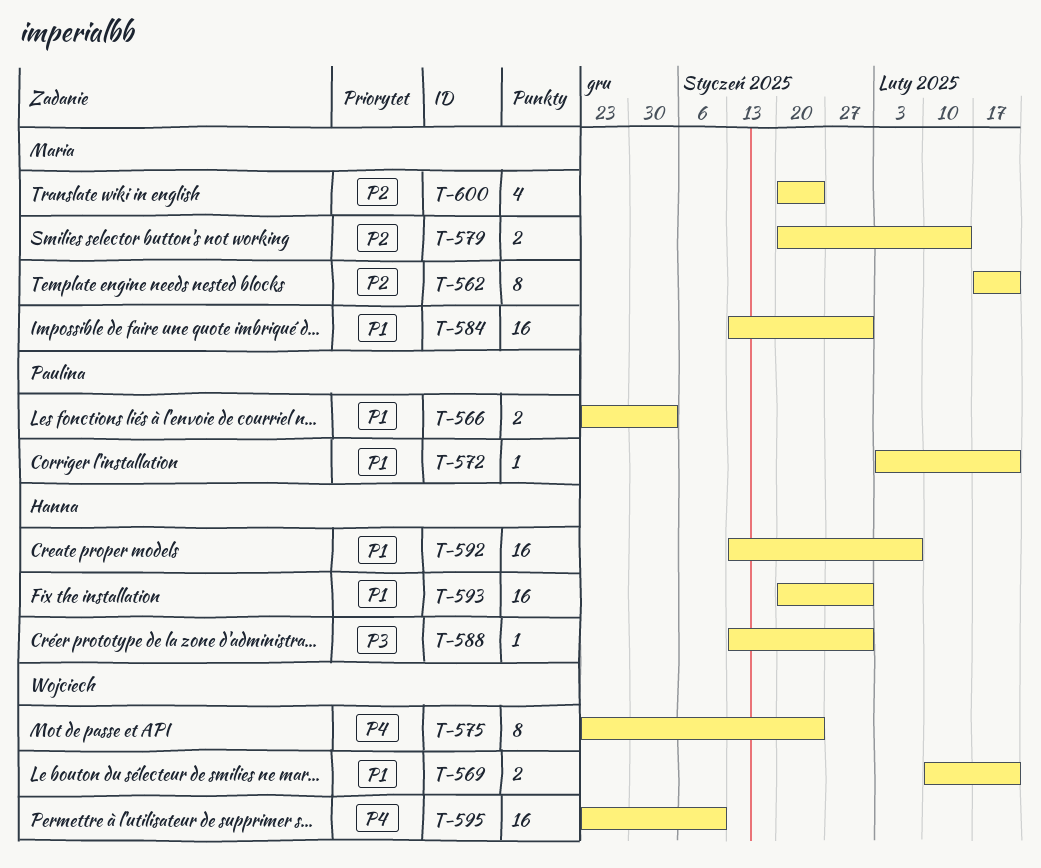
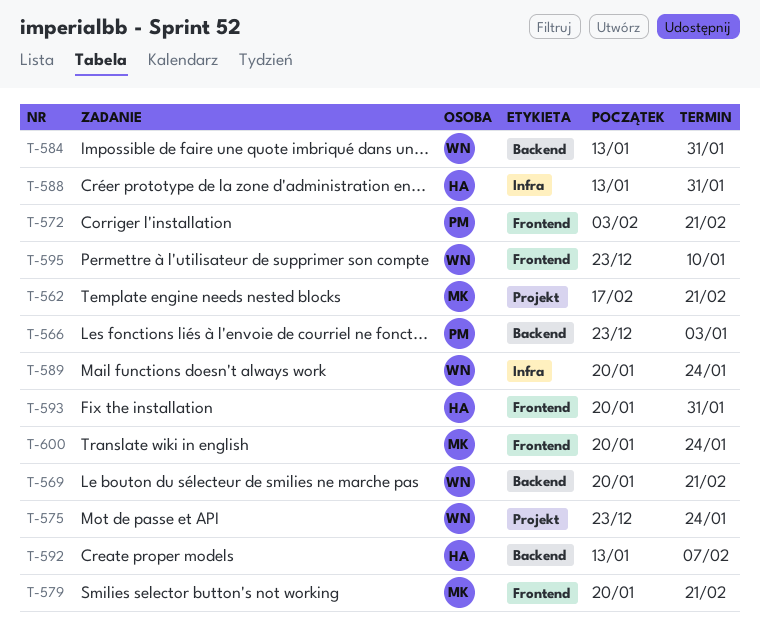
T-569, start: Feb 10 -> Jan 20
T-579, due: Feb 14 -> Feb 21
T-584, owner: Maria -> Wojciech
T-589: none -> present

